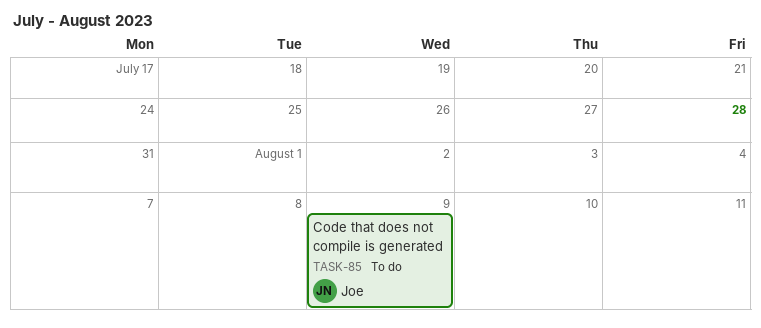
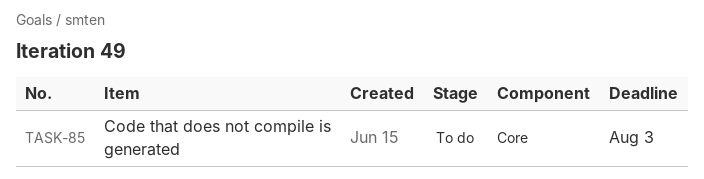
TASK-85, due: Aug 9 -> Aug 3

